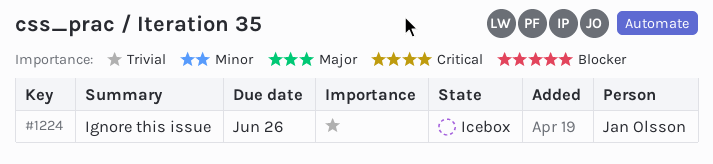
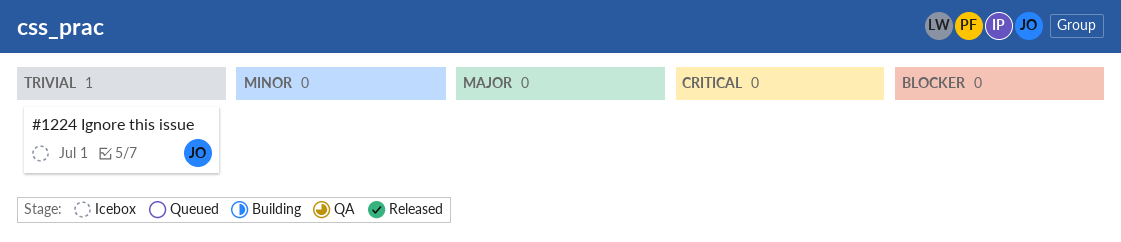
#1224, due: Jun 26 -> Jul 1

